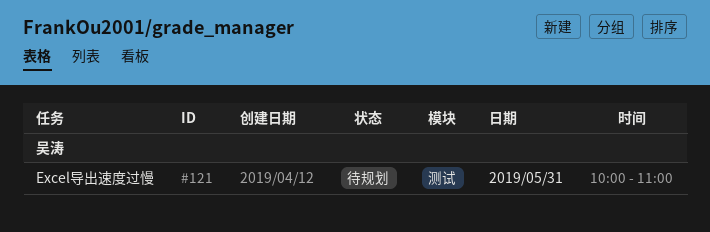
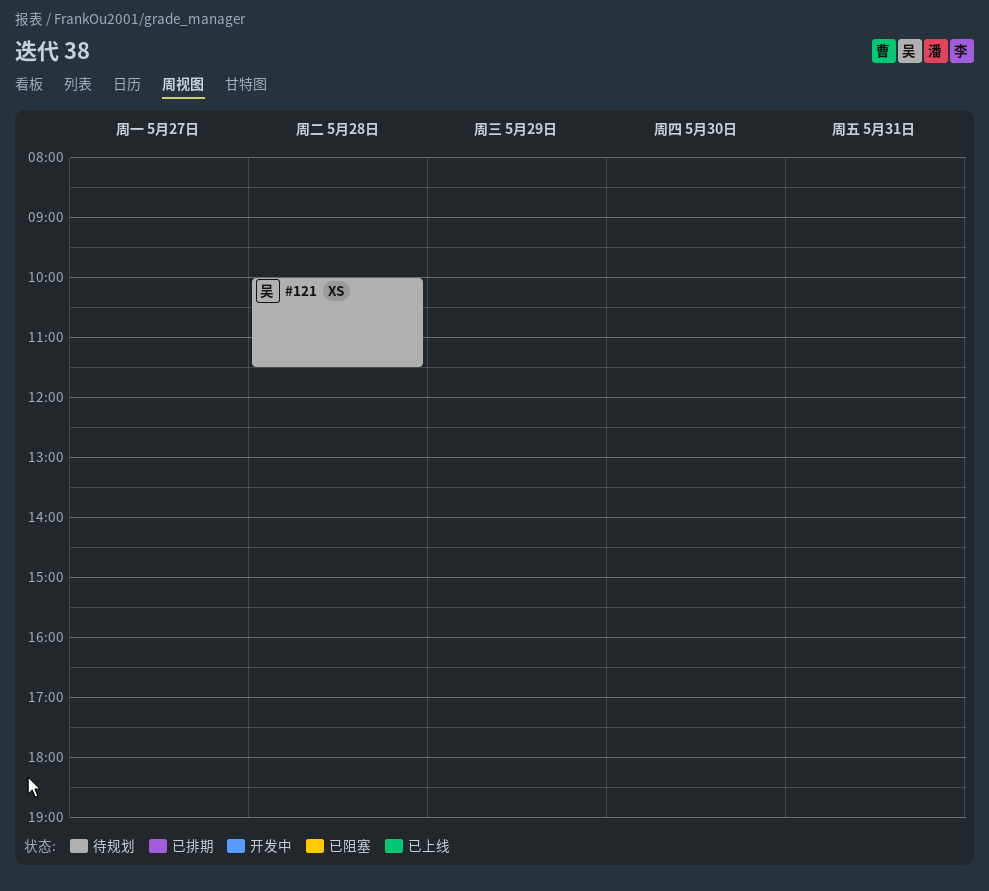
#121, day: May 31 -> May 28
#121, ends: 11:00 -> 11:30

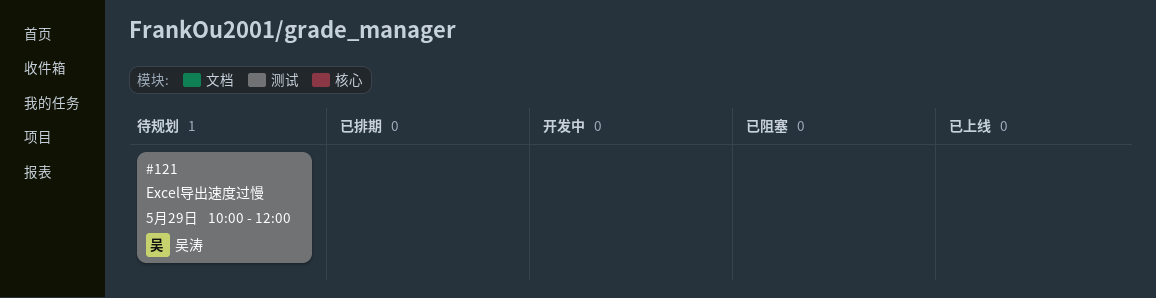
#121, day: May 28 -> May 29
#121, ends: 11:30 -> 12:00

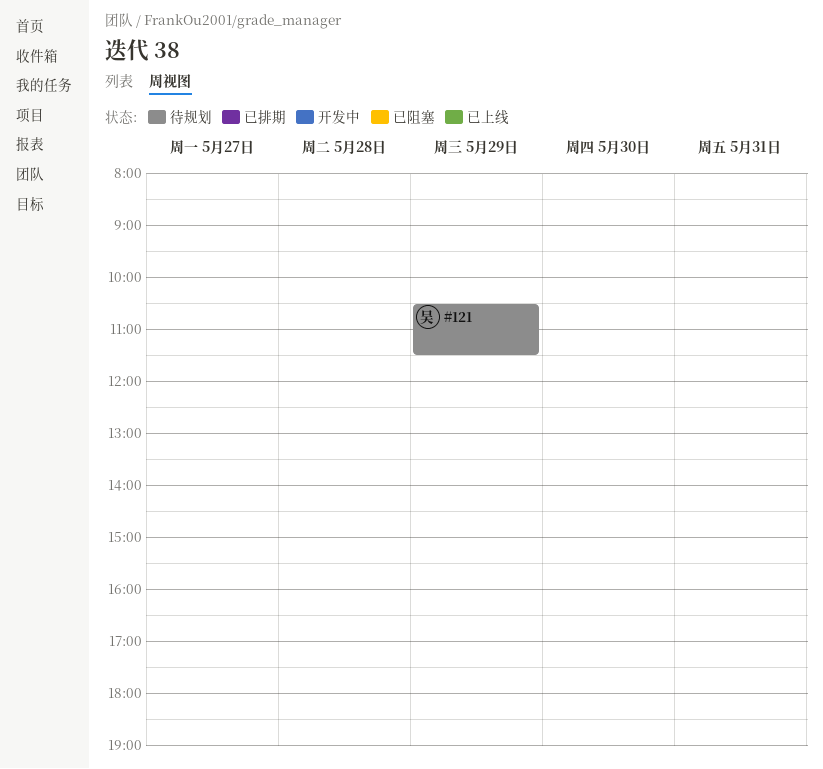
#121, begins: 10:00 -> 10:30
#121, ends: 12:00 -> 11:30

